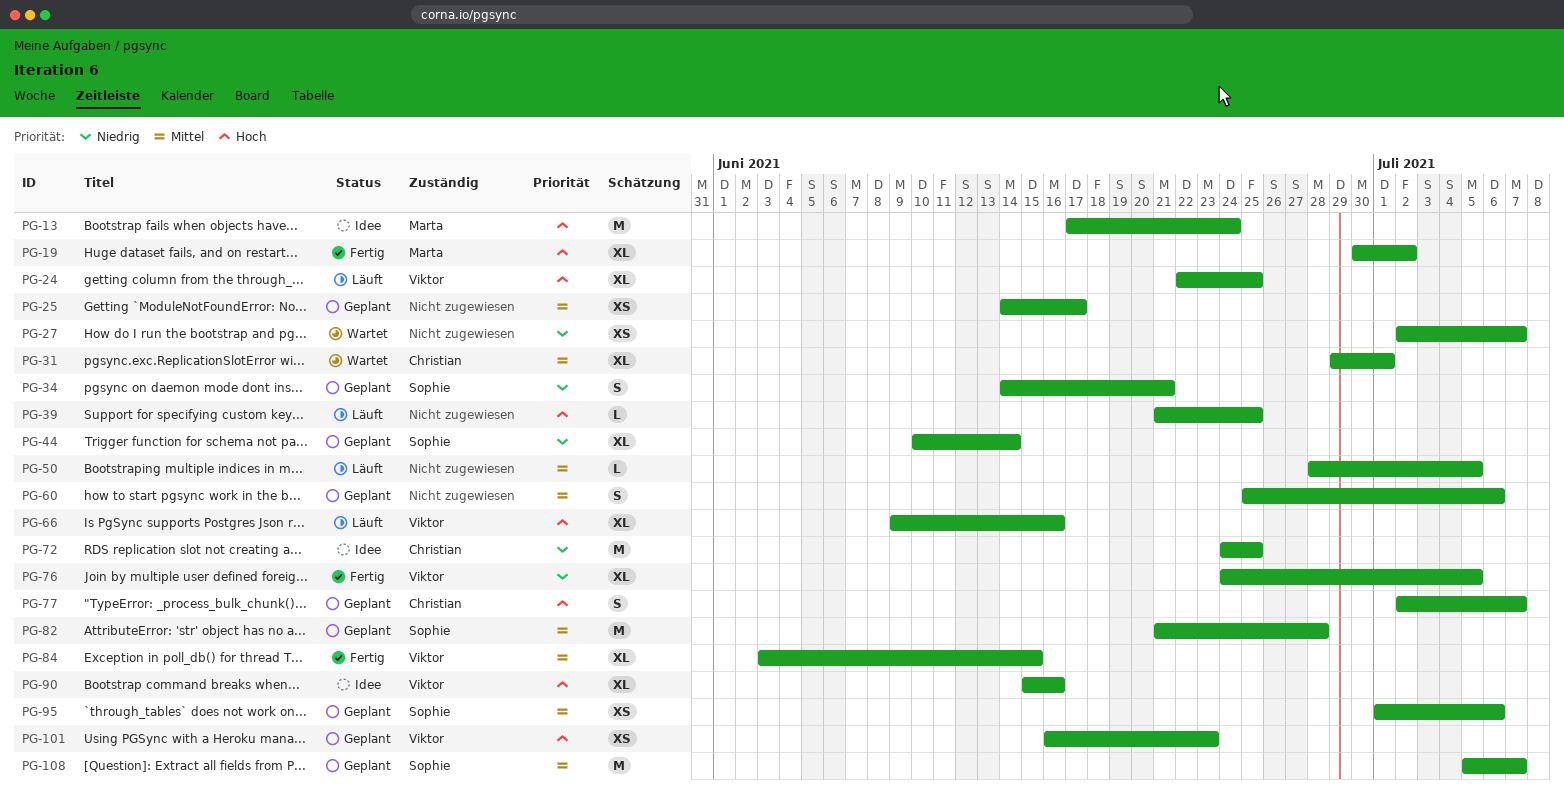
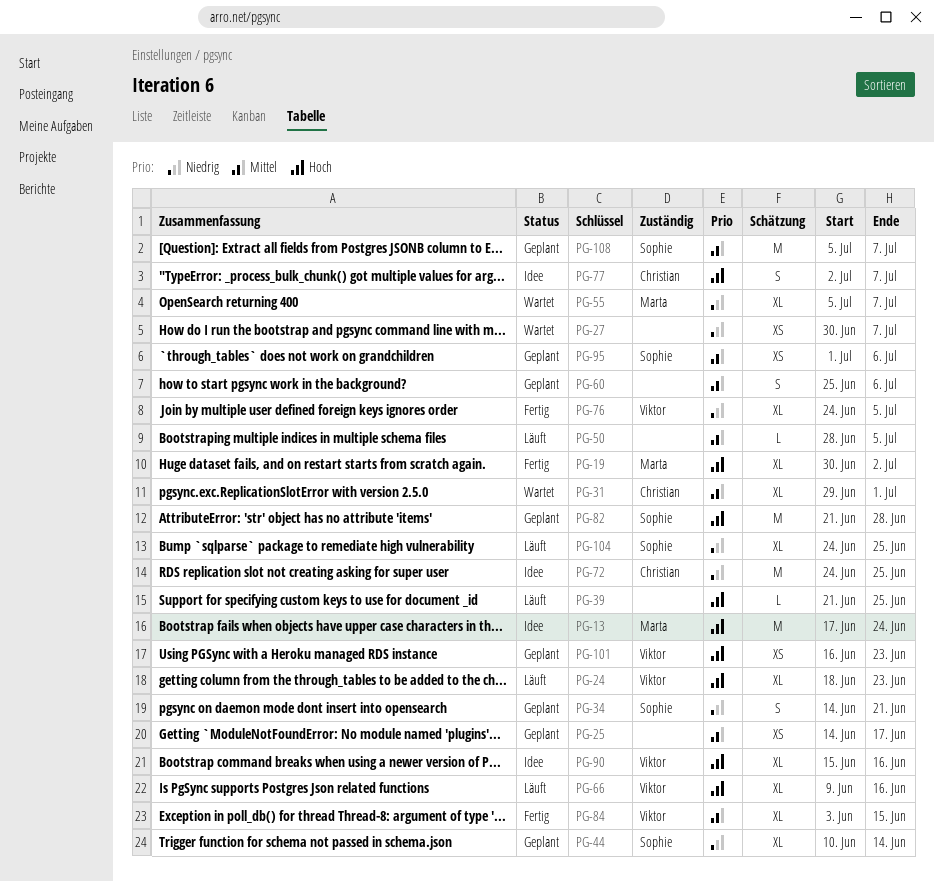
PG-24, start: Jun 22 -> Jun 18
PG-24, due: Jun 25 -> Jun 23
PG-27, start: Jul 2 -> Jun 30
PG-55: none -> present
PG-77, status: Geplant -> Idee
PG-82, priority: Mittel -> Hoch
PG-104: none -> present

